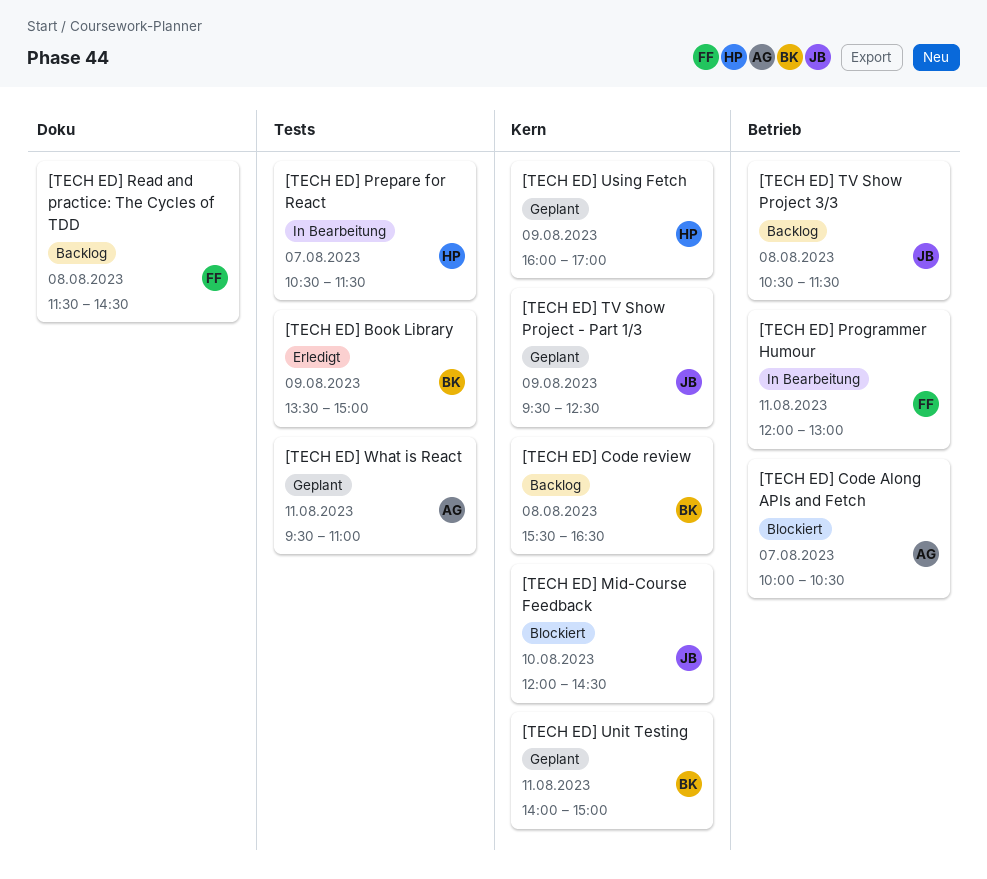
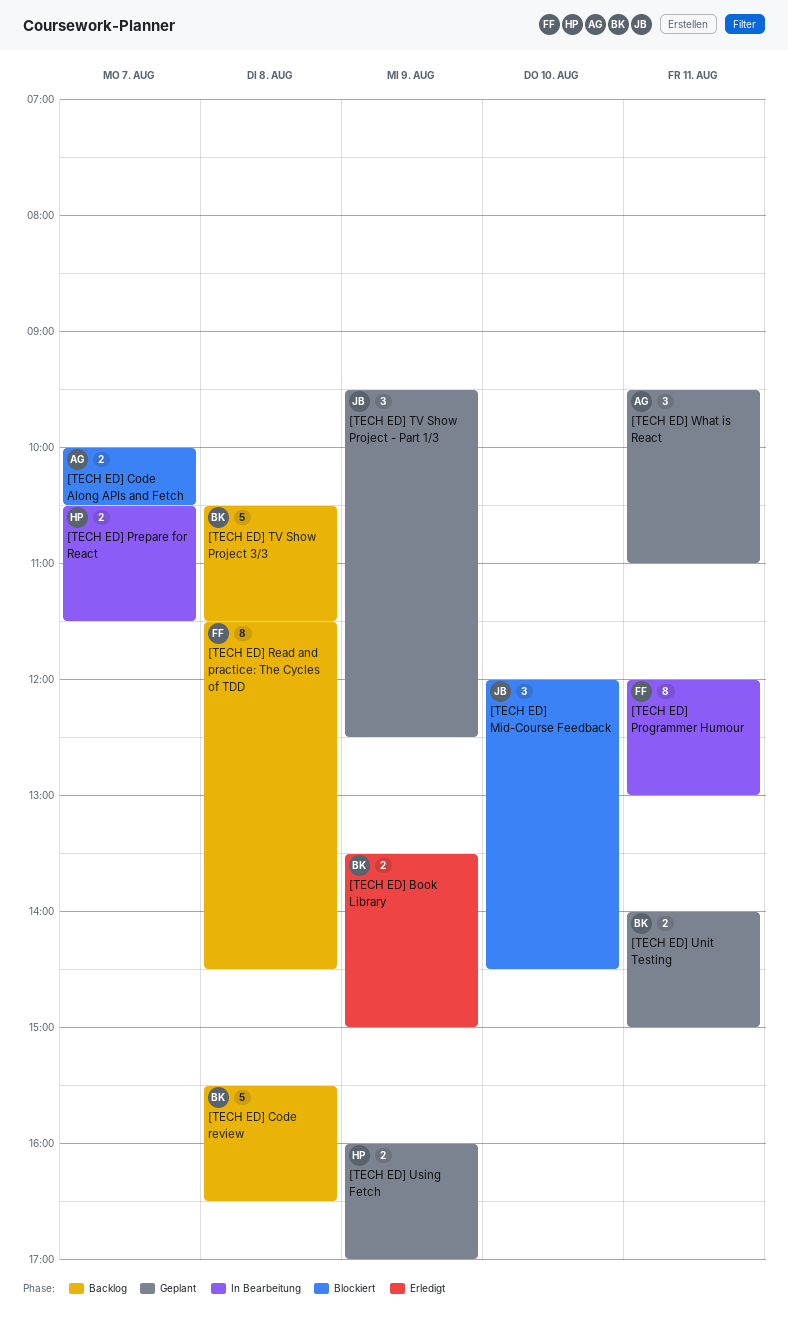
[TECH ED] TV Show Project 3/3, owner: JB -> BK

